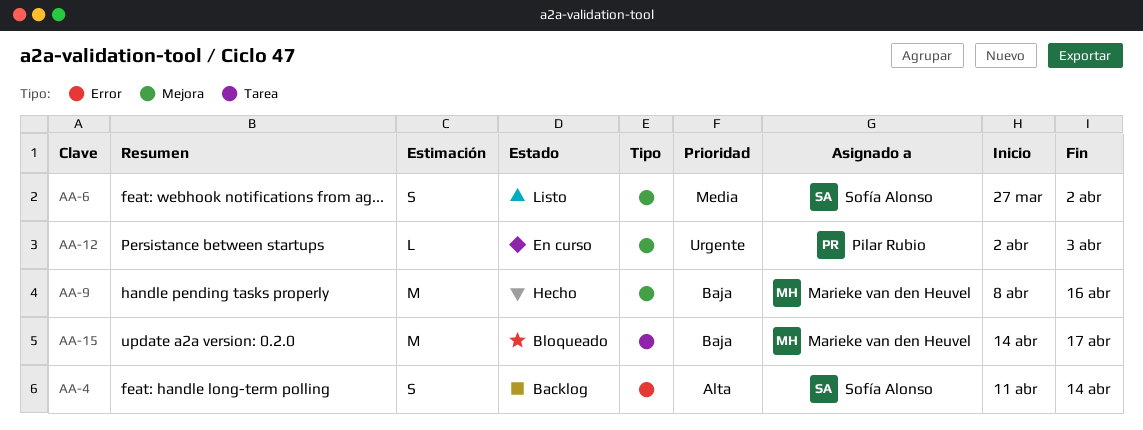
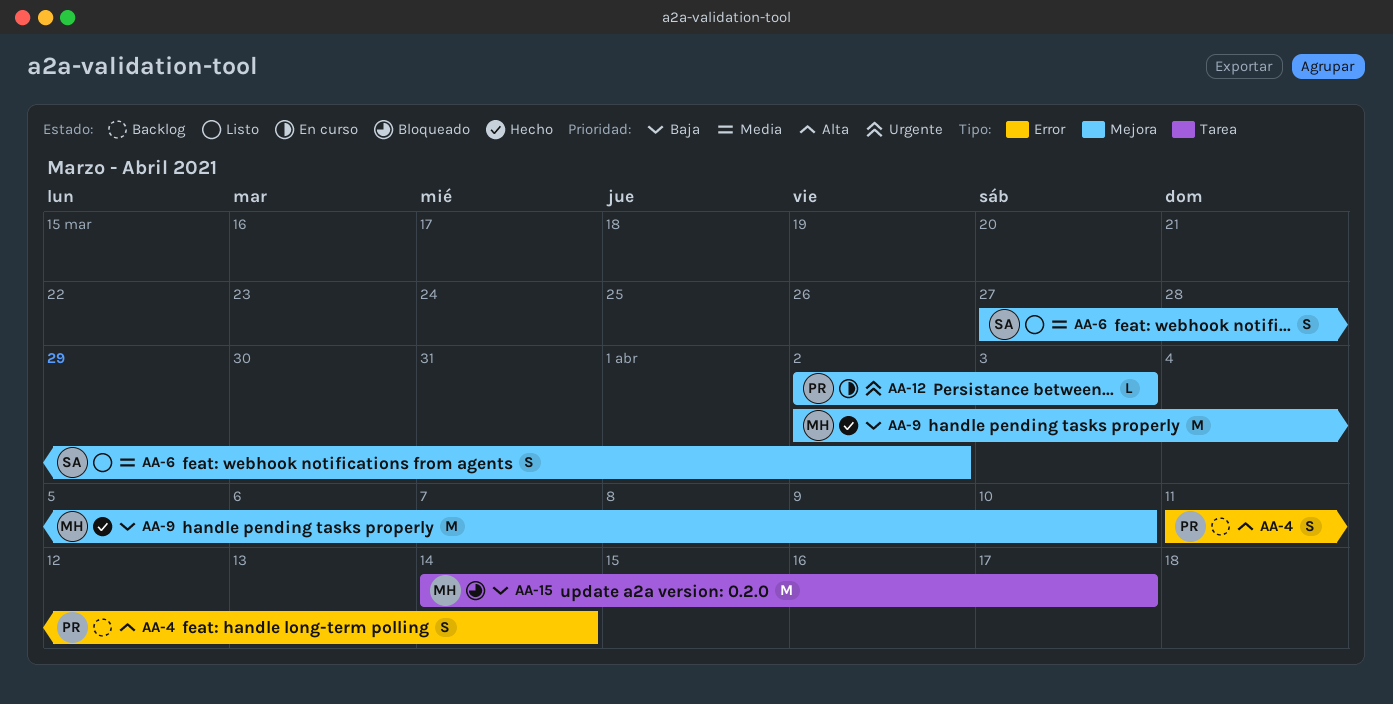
AA-4, owner: Sofía Alonso -> Pilar Rubio
AA-9, start: Apr 8 -> Apr 2
AA-9, due: Apr 16 -> Apr 10

